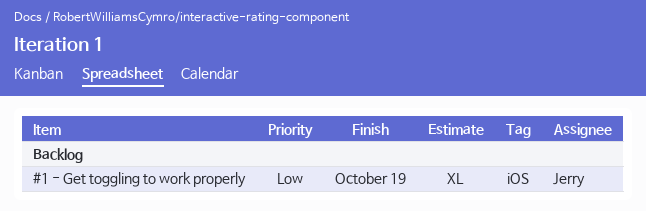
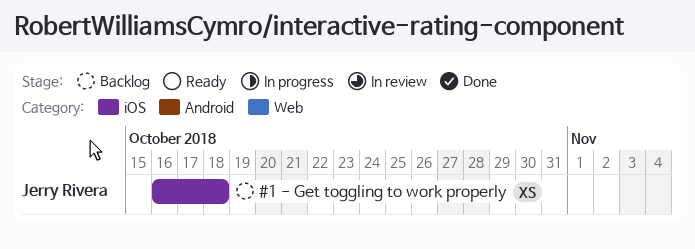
#1 - Get toggling to work properly, estimate: XL -> XS
#1 - Get toggling to work properly, due: Oct 19 -> Oct 18

